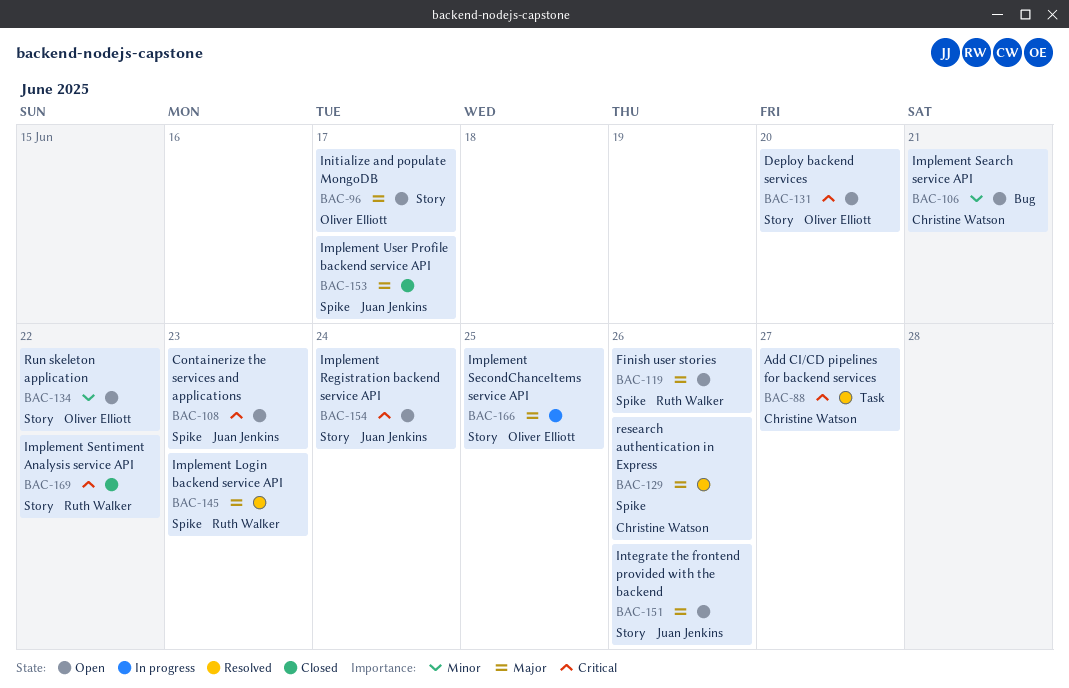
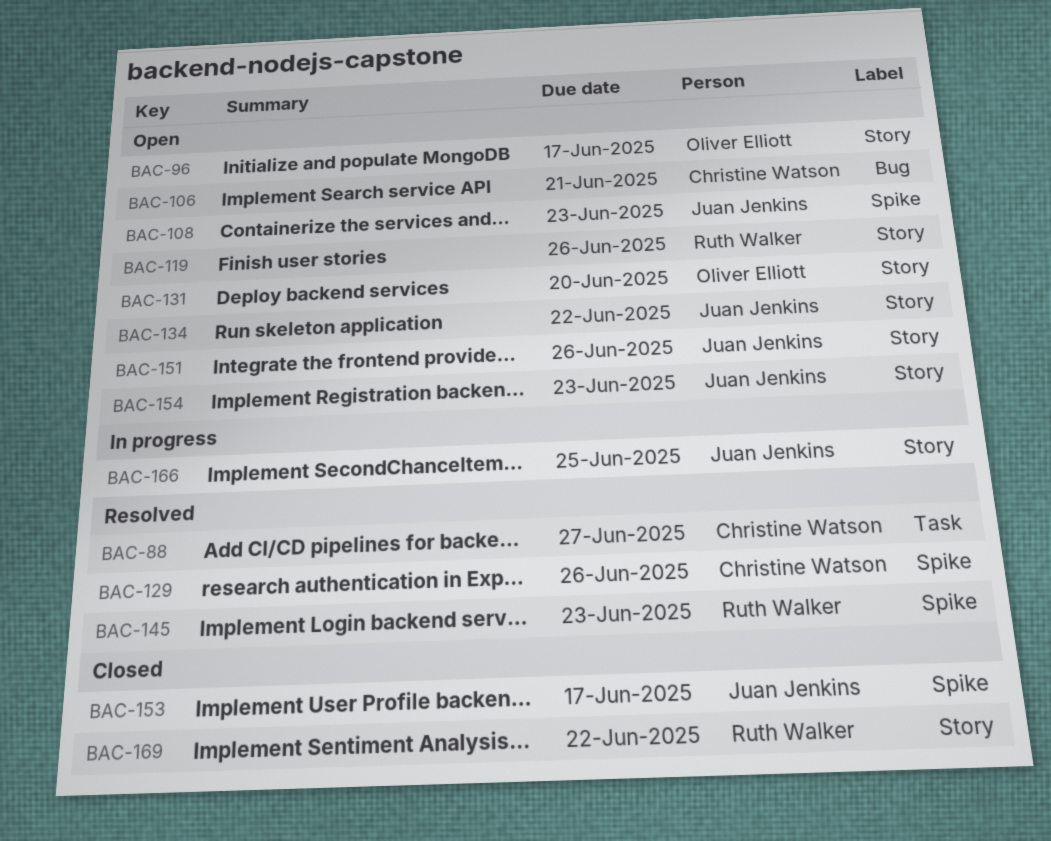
BAC-119, label: Spike -> Story
BAC-134, owner: Oliver Elliott -> Juan Jenkins
BAC-154, due: Jun 24 -> Jun 23
BAC-166, owner: Oliver Elliott -> Juan Jenkins

